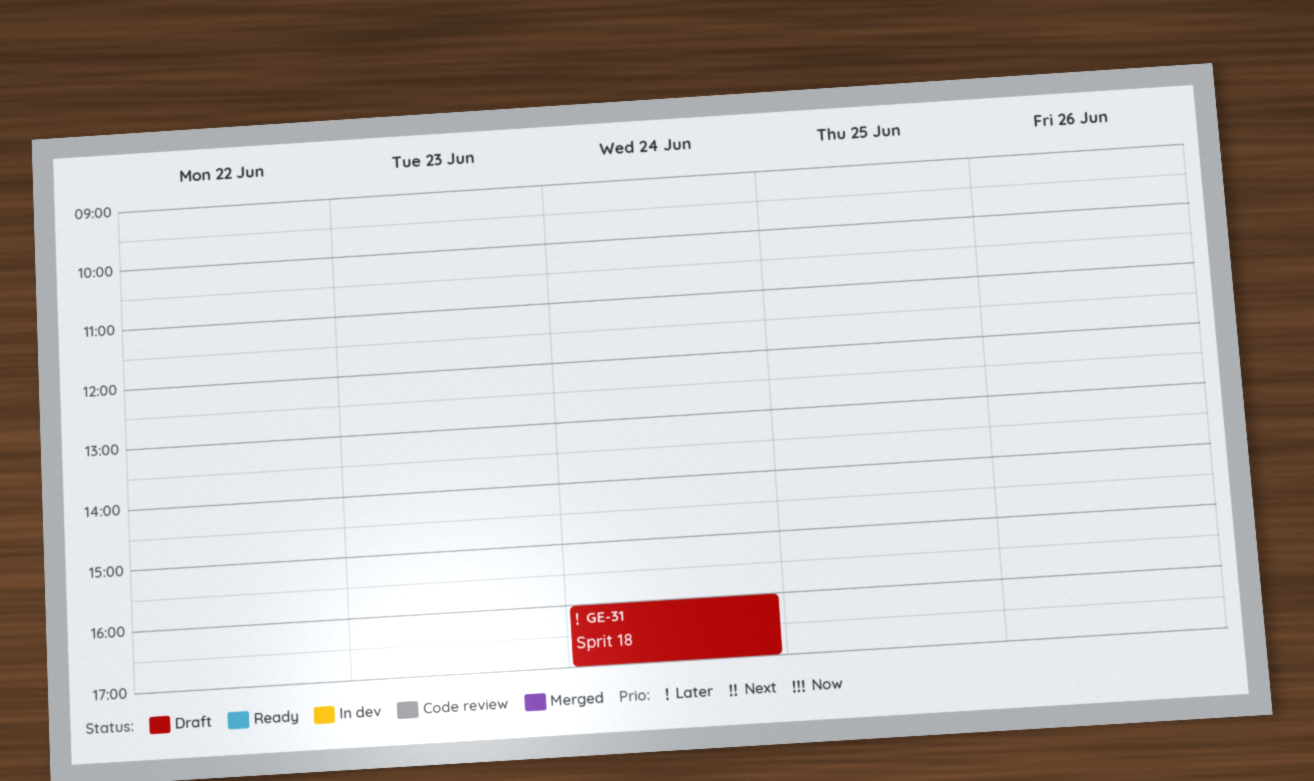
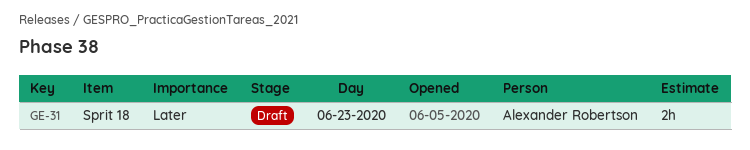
GE-31, day: Jun 24 -> Jun 23

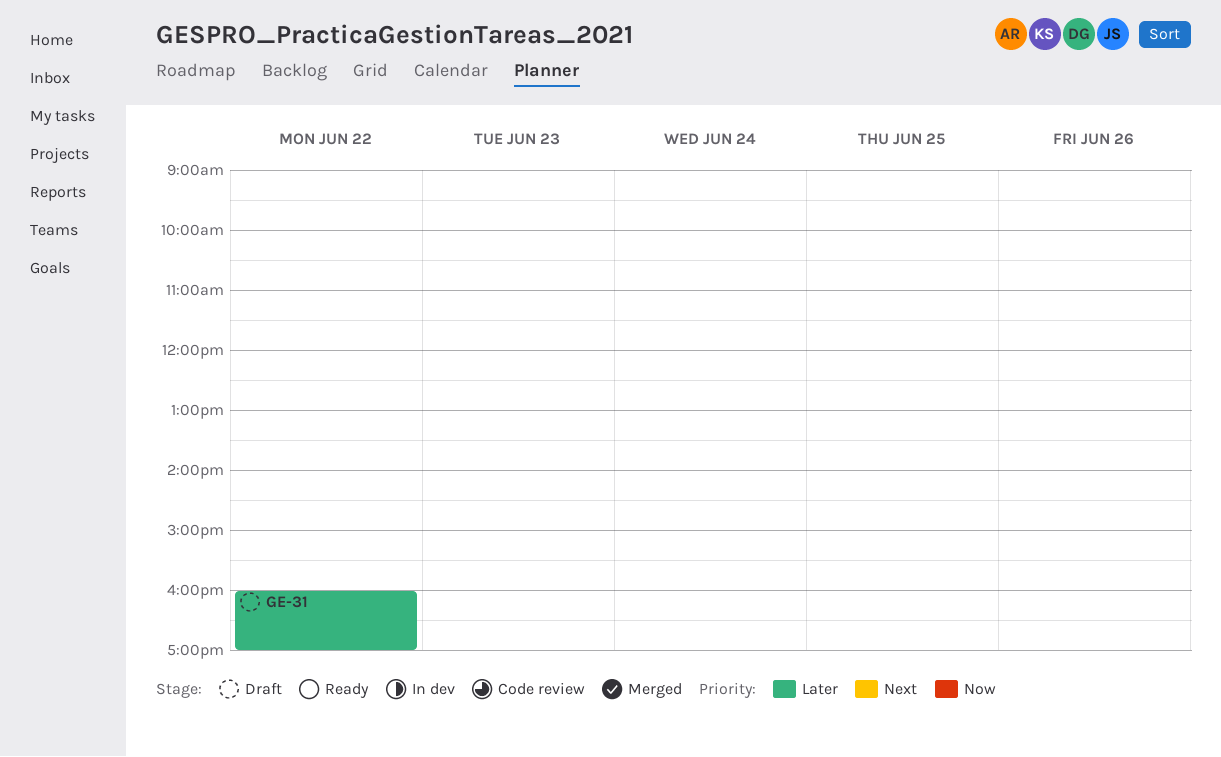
GE-31, day: Jun 23 -> Jun 22

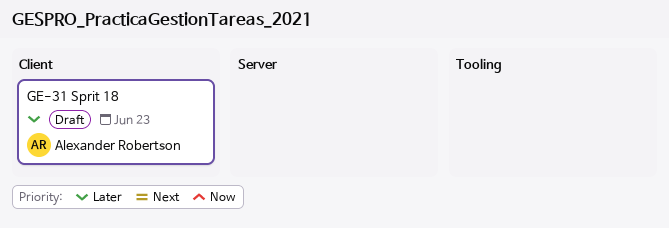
GE-31, day: Jun 22 -> Jun 23

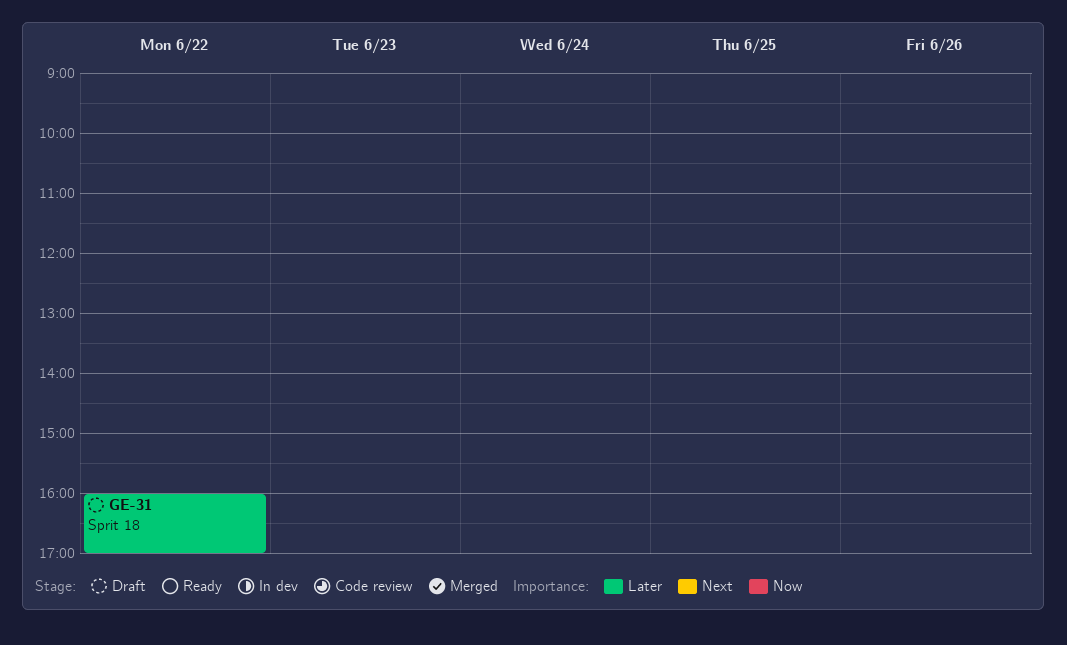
GE-31, day: Jun 23 -> Jun 22

